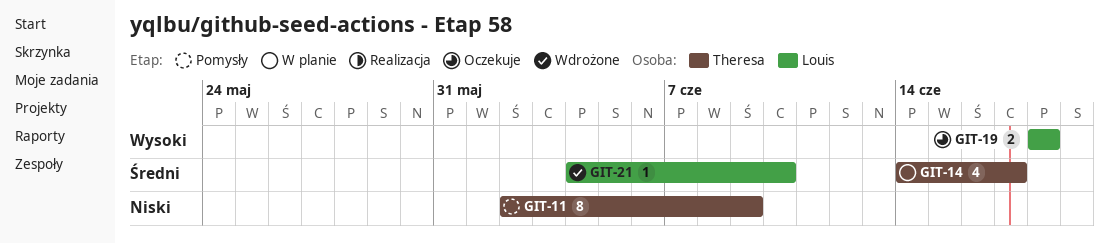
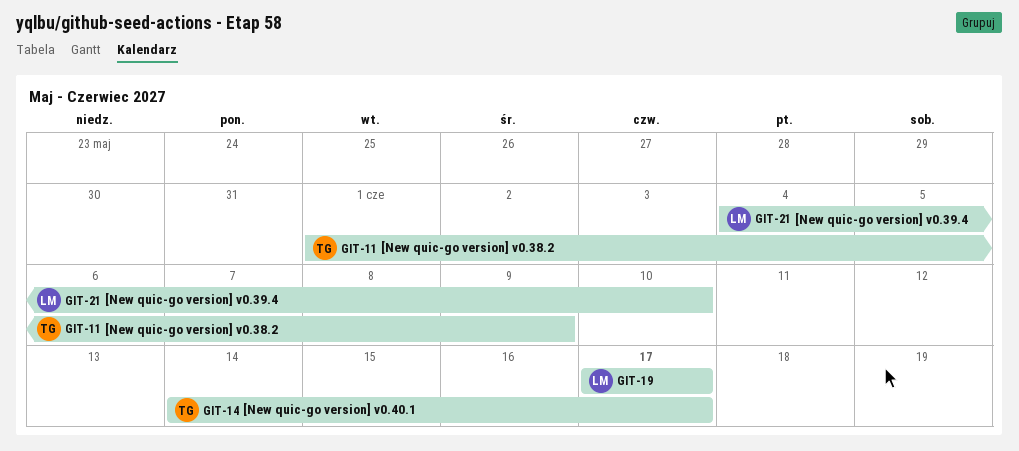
GIT-11, start: Jun 2 -> Jun 1
GIT-19, start: Jun 18 -> Jun 17
GIT-19, due: Jun 18 -> Jun 17

